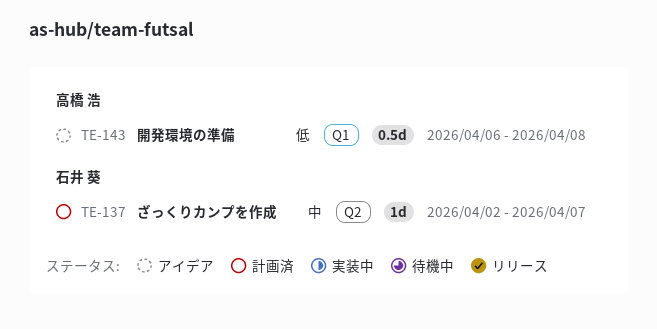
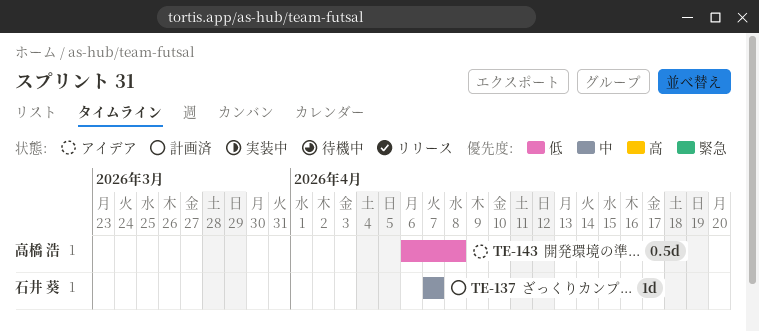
TE-137, start: Apr 2 -> Apr 7

